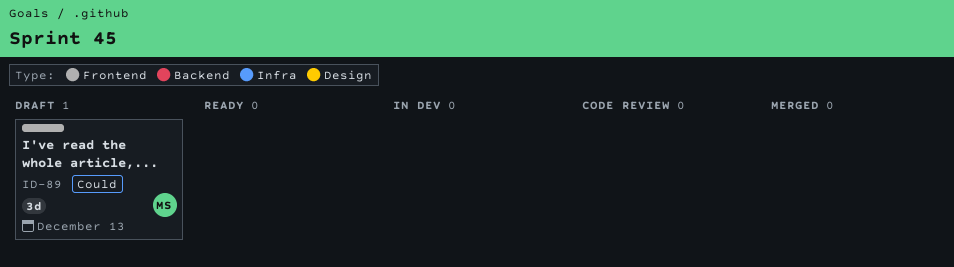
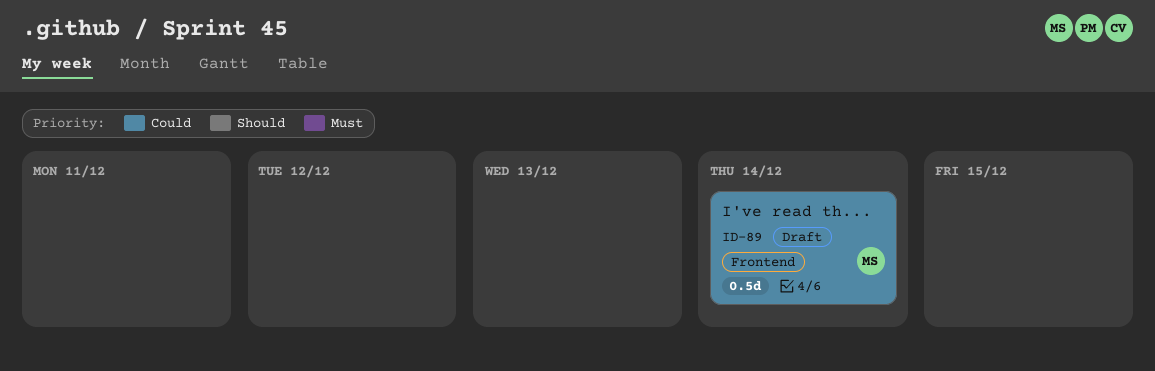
ID-89, estimate: 3d -> 0.5d
ID-89, due: Dec 13 -> Dec 14

